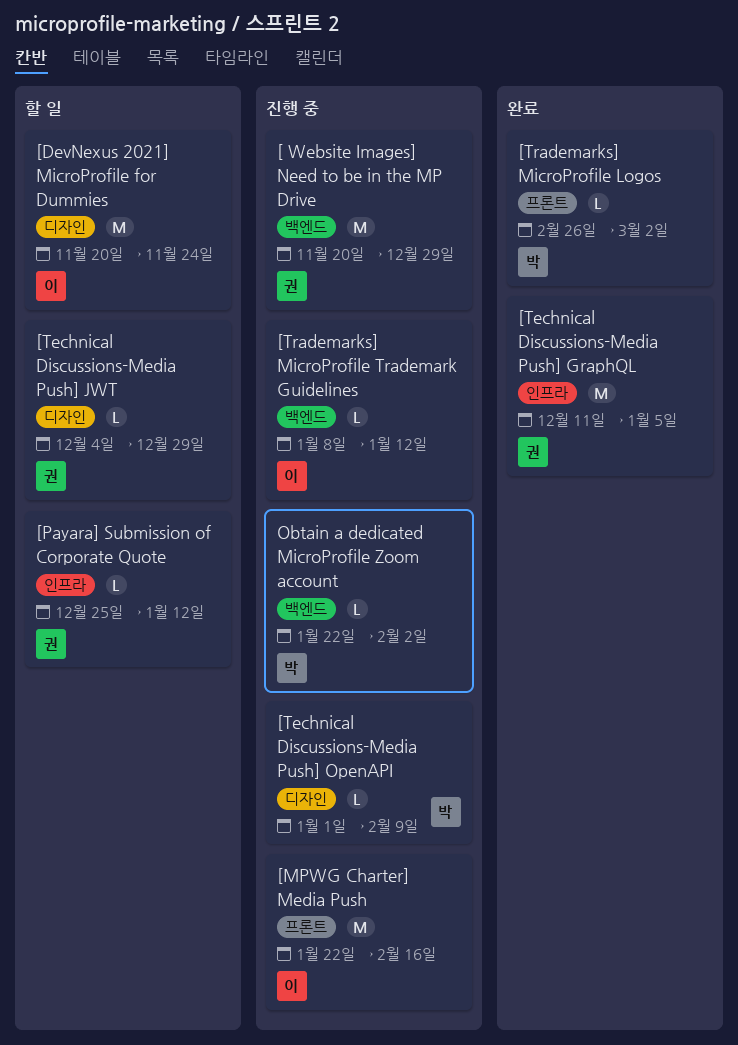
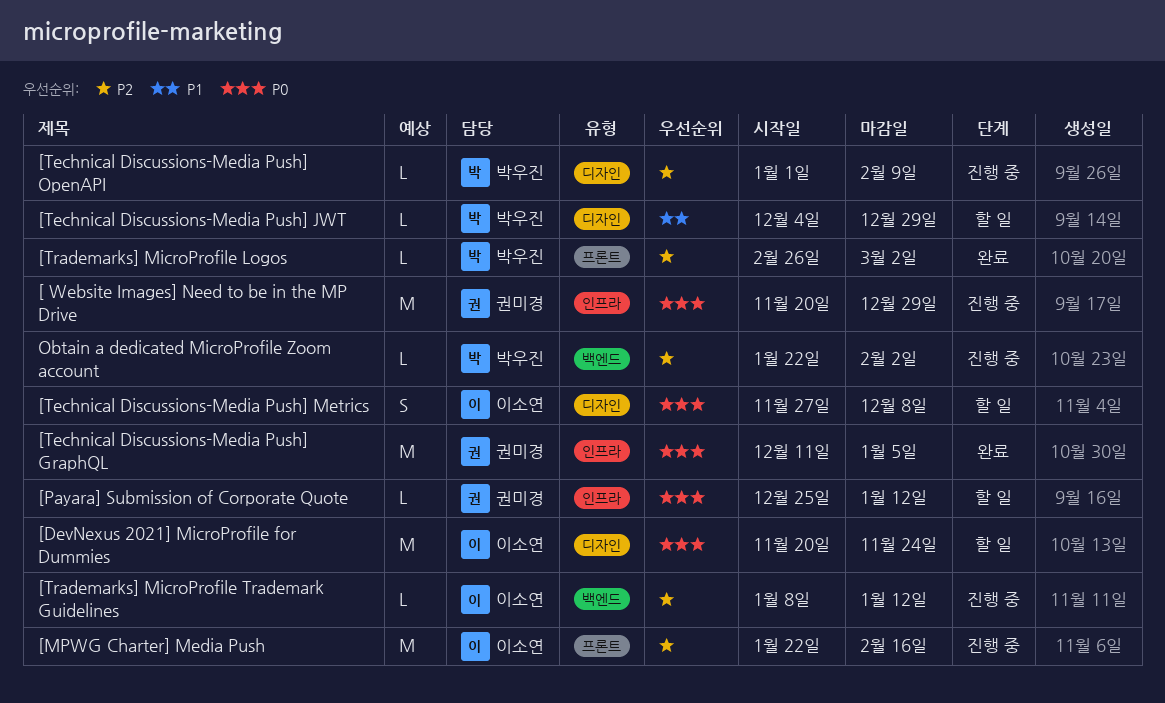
[ Website Images] Need to be in the MP Drive, label: 백엔드 -> 인프라
[Technical Discussions-Media Push] JWT, owner: 권미경 -> 박우진
[Technical Discussions-Media Push] Metrics: none -> present

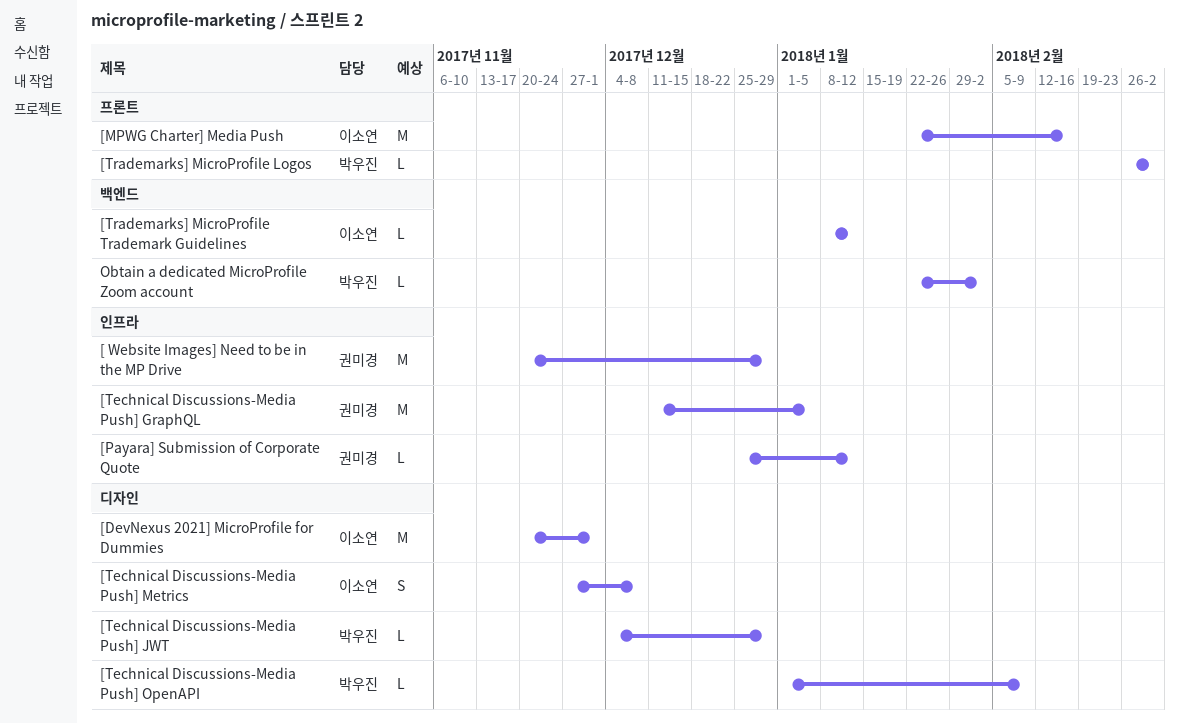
[DevNexus 2021] MicroProfile for Dummies, due: Nov 24 -> Dec 1

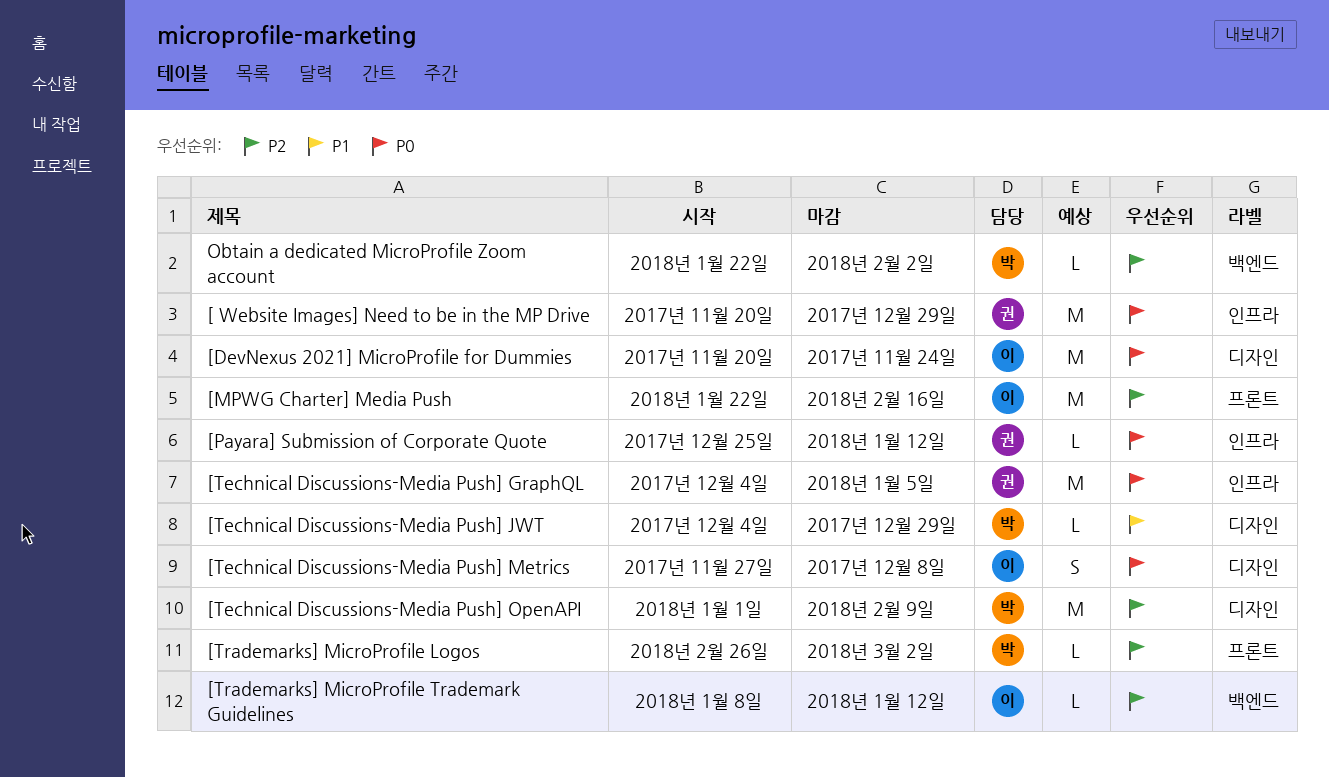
[DevNexus 2021] MicroProfile for Dummies, due: Dec 1 -> Nov 24
[Technical Discussions-Media Push] GraphQL, start: Dec 11 -> Dec 4
[Technical Discussions-Media Push] OpenAPI, estimate: L -> M

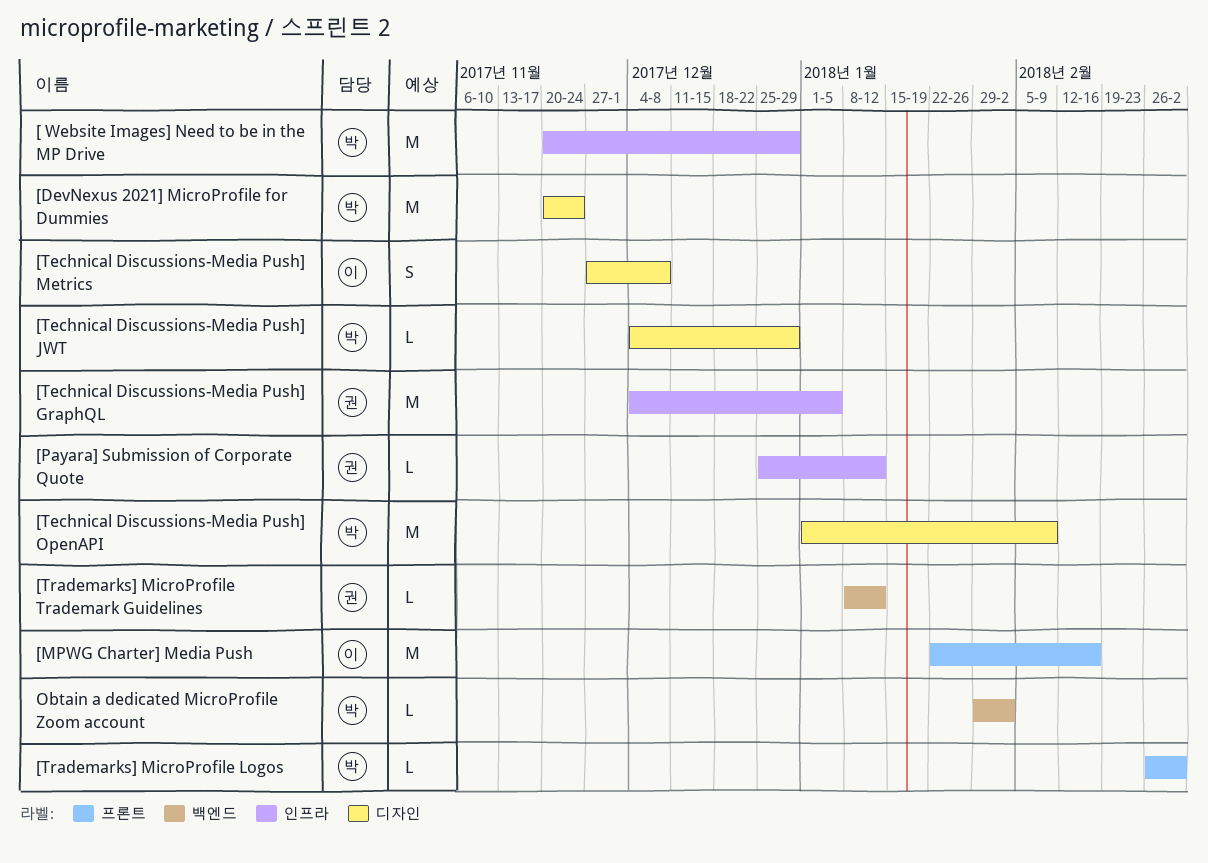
[ Website Images] Need to be in the MP Drive, owner: 권 -> 박
[DevNexus 2021] MicroProfile for Dummies, owner: 이 -> 박
[Trademarks] MicroProfile Trademark Guidelines, owner: 이 -> 권
Obtain a dedicated MicroProfile Zoom account, start: Jan 22 -> Jan 29

